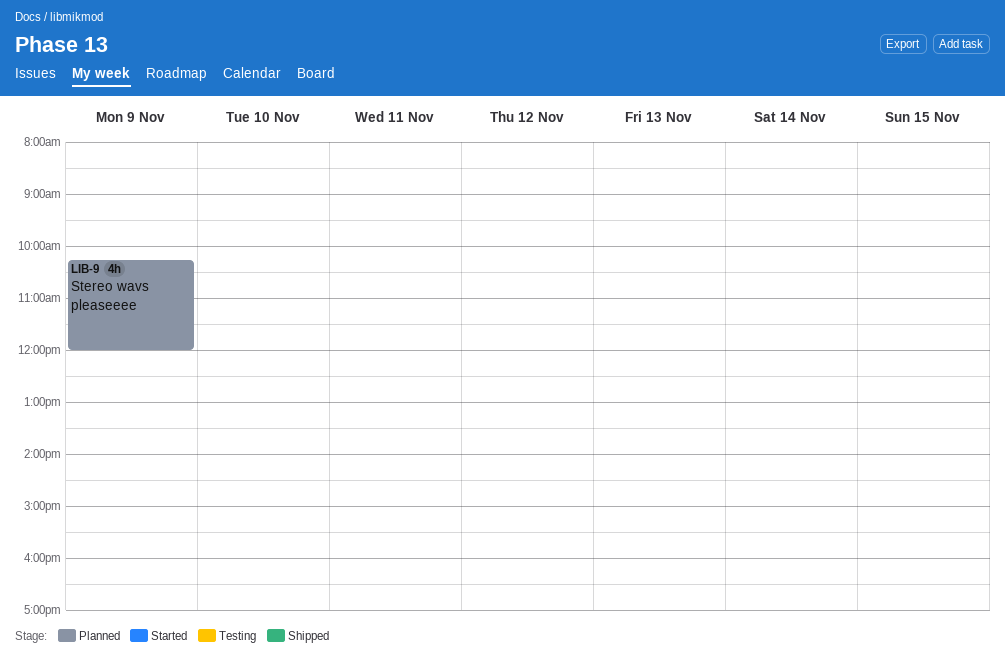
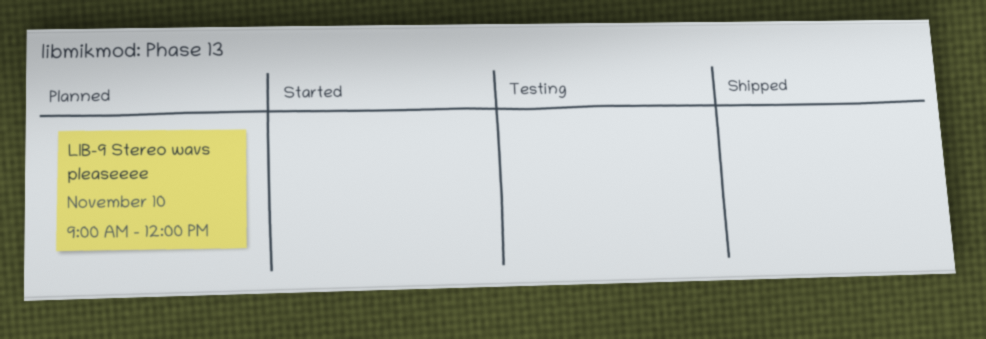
LIB-9, day: Nov 9 -> Nov 10
LIB-9, begins: 10:15 -> 09:00

